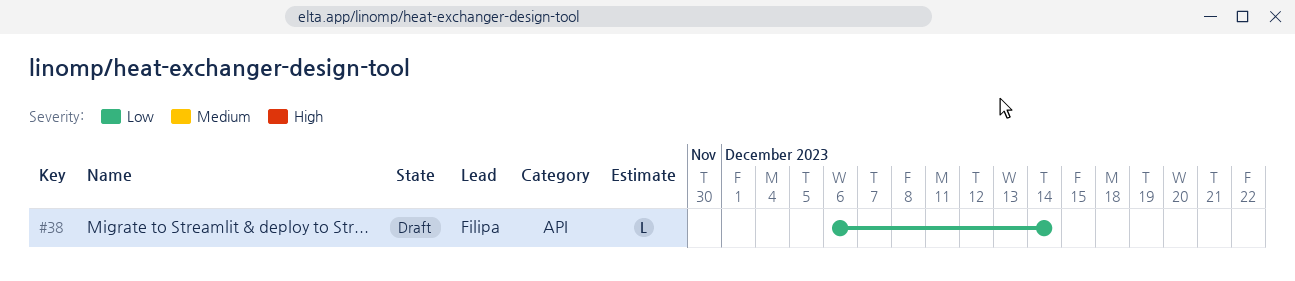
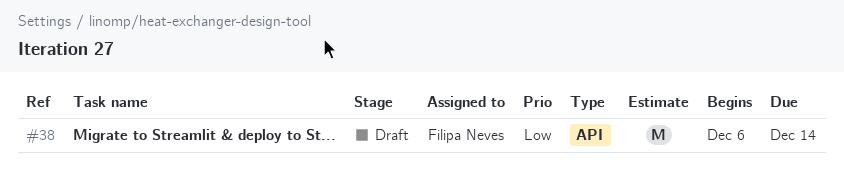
#38, estimate: L -> M

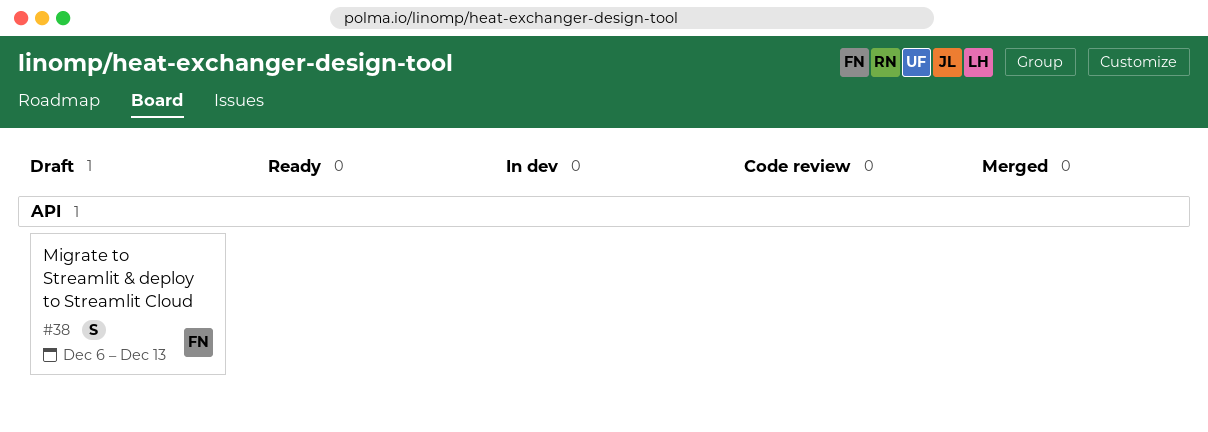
#38, estimate: M -> S
#38, due: Dec 14 -> Dec 13

